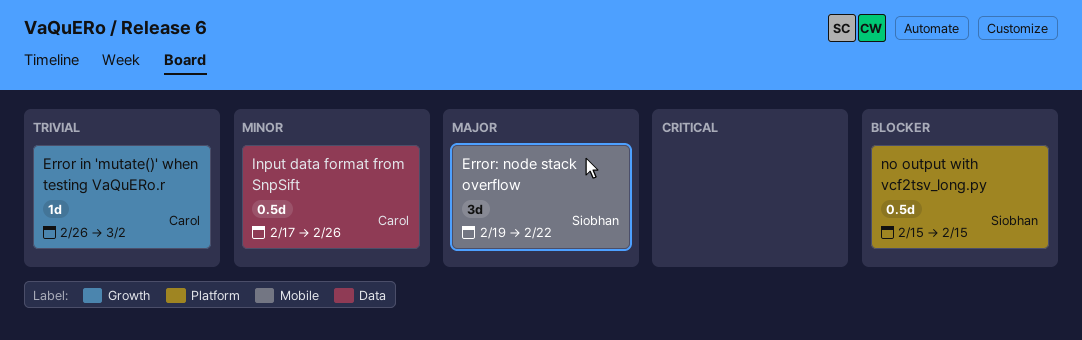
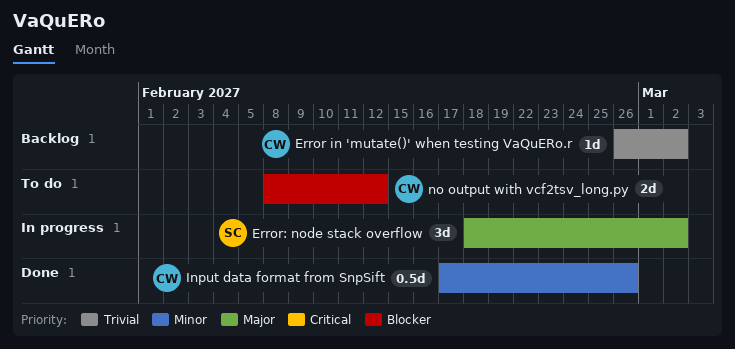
Error: node stack overflow, start: Feb 19 -> Feb 18
Error: node stack overflow, due: Feb 22 -> Mar 2
no output with vcf2tsv_long.py, owner: Siobhan -> Carol
no output with vcf2tsv_long.py, estimate: 0.5d -> 2d
no output with vcf2tsv_long.py, start: Feb 15 -> Feb 8
no output with vcf2tsv_long.py, due: Feb 15 -> Feb 12

